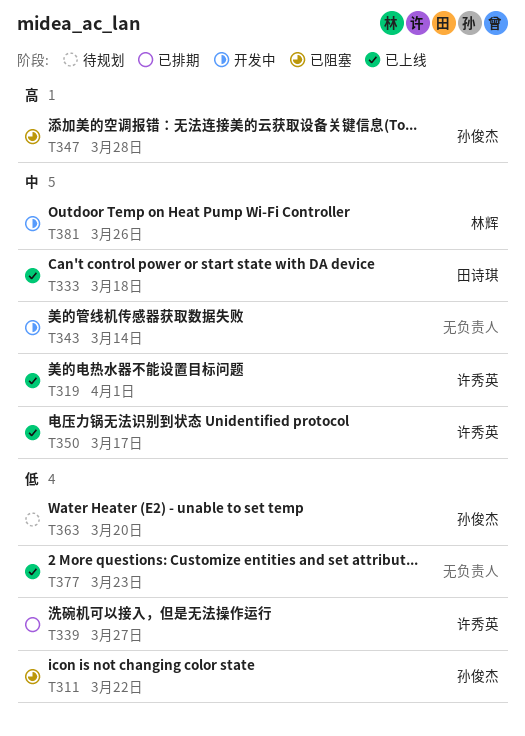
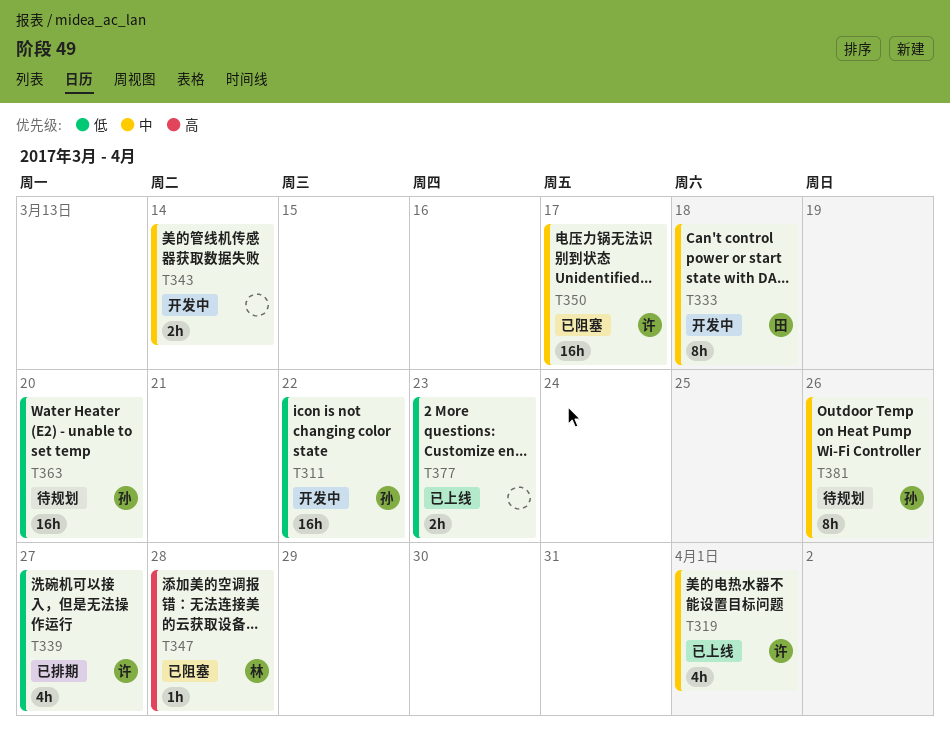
T311, status: 已阻塞 -> 开发中
T333, status: 已上线 -> 开发中
T347, owner: 孙俊杰 -> 林辉
T350, status: 已上线 -> 已阻塞
T381, status: 开发中 -> 待规划
T381, owner: 林辉 -> 孙俊杰

